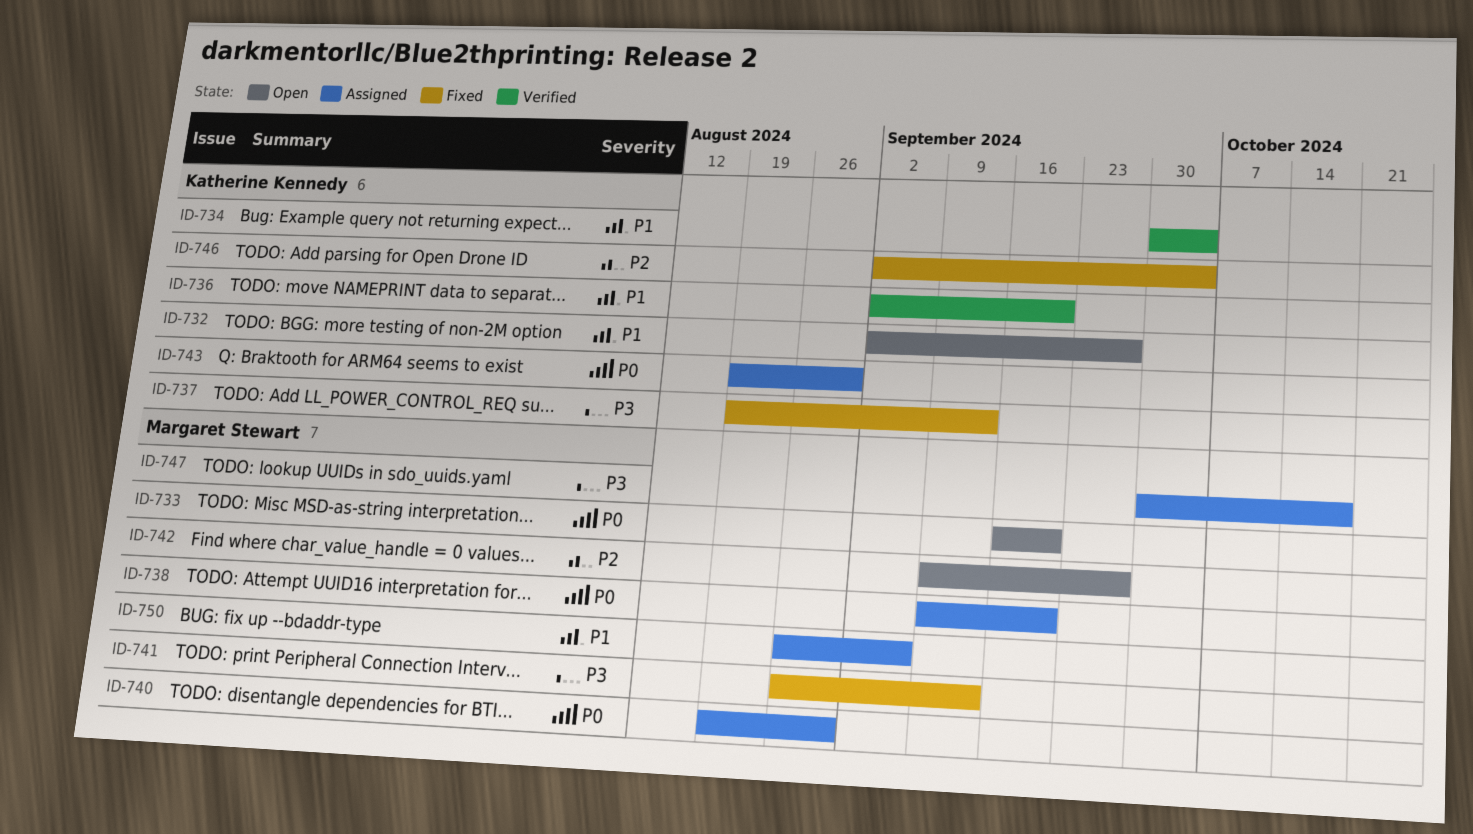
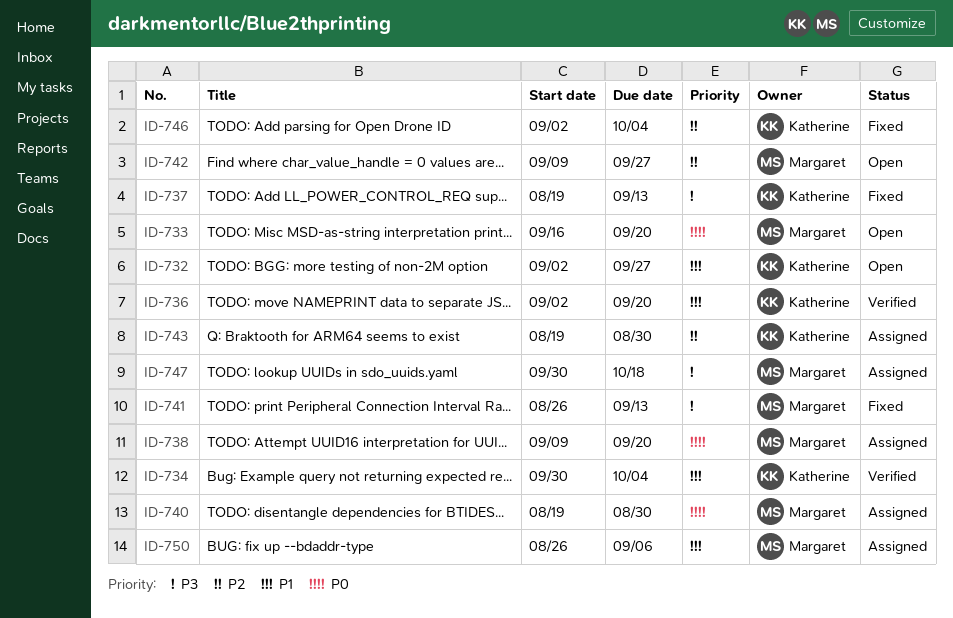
ID-743, priority: P0 -> P2

